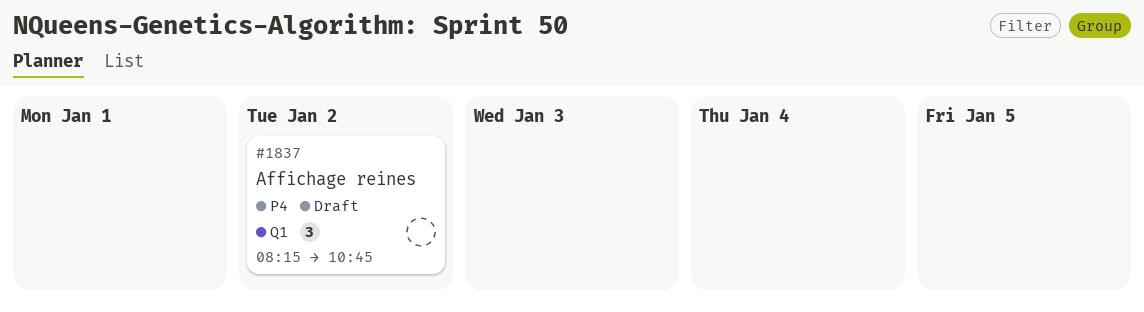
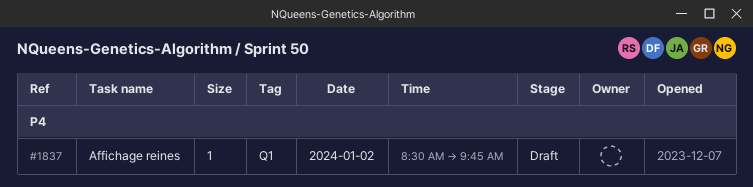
#1837, estimate: 3 -> 1
#1837, begins: 08:15 -> 08:30
#1837, ends: 10:45 -> 09:45

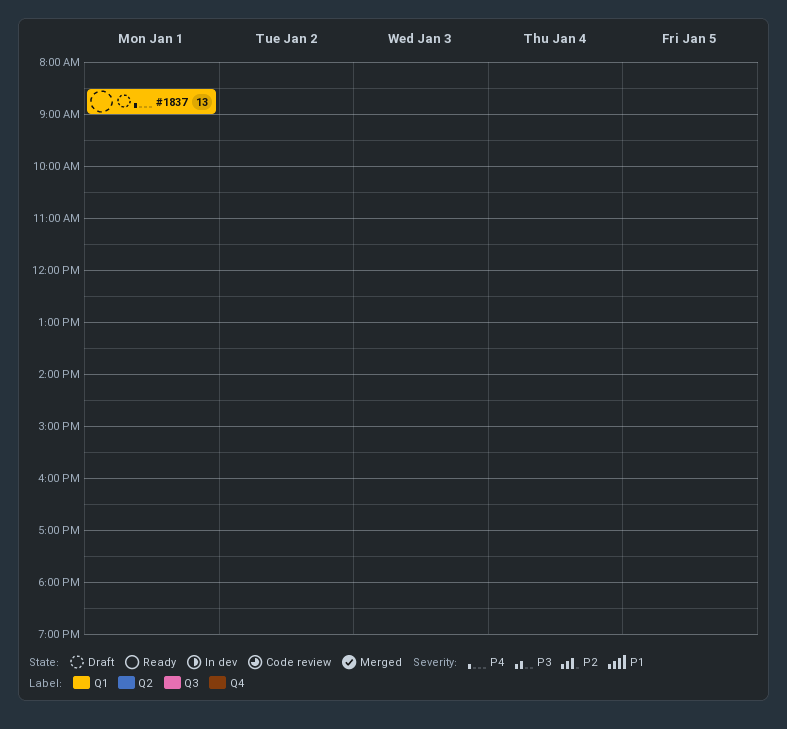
#1837, estimate: 1 -> 13
#1837, day: Jan 2 -> Jan 1
#1837, ends: 09:45 -> 09:00

